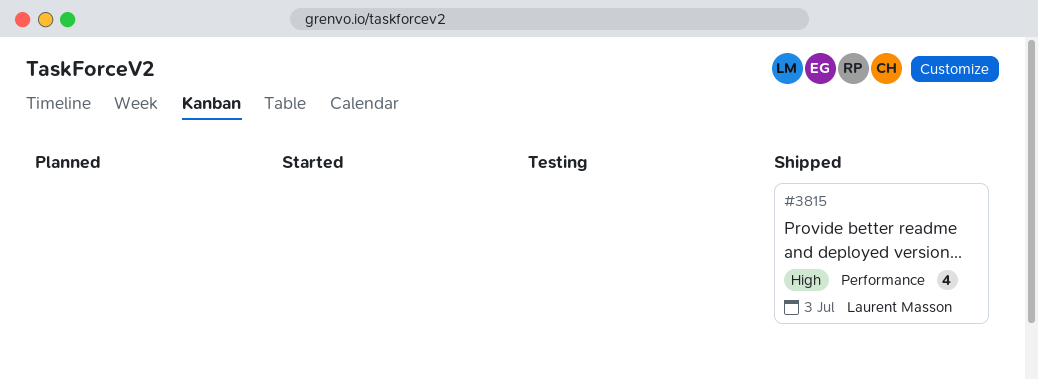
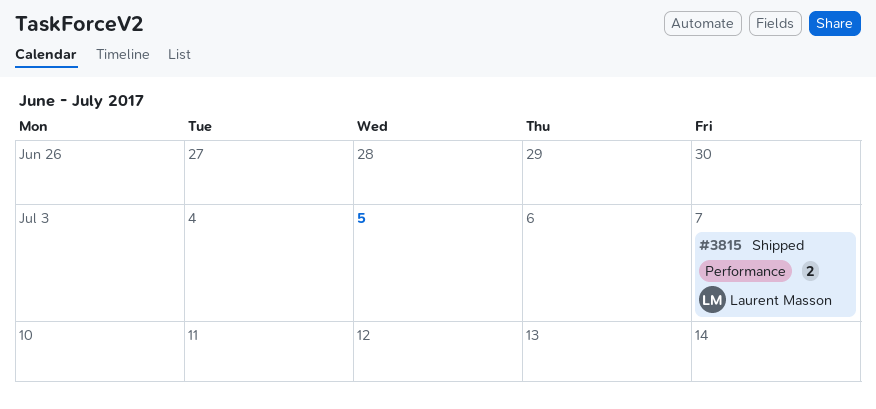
#3815, estimate: 4 -> 2
#3815, due: Jul 3 -> Jul 7

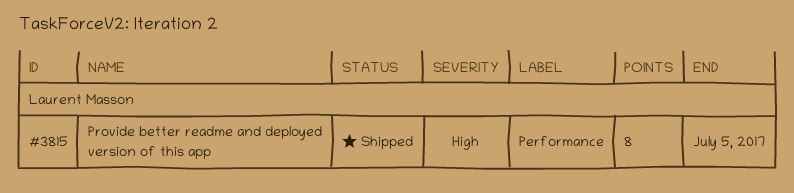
#3815, estimate: 2 -> 8
#3815, due: Jul 7 -> Jul 5

